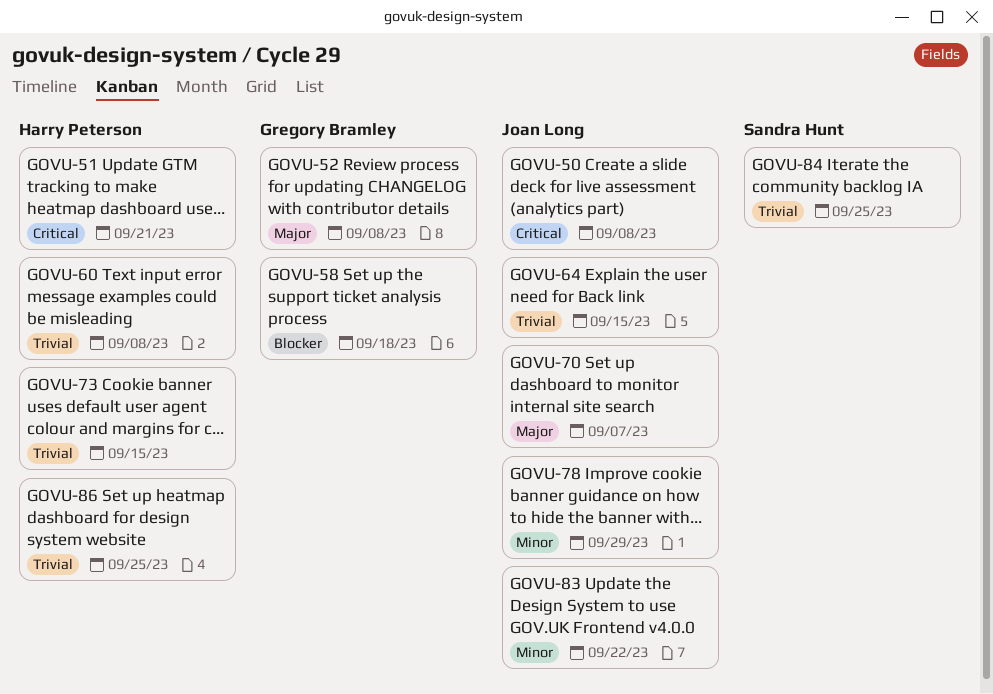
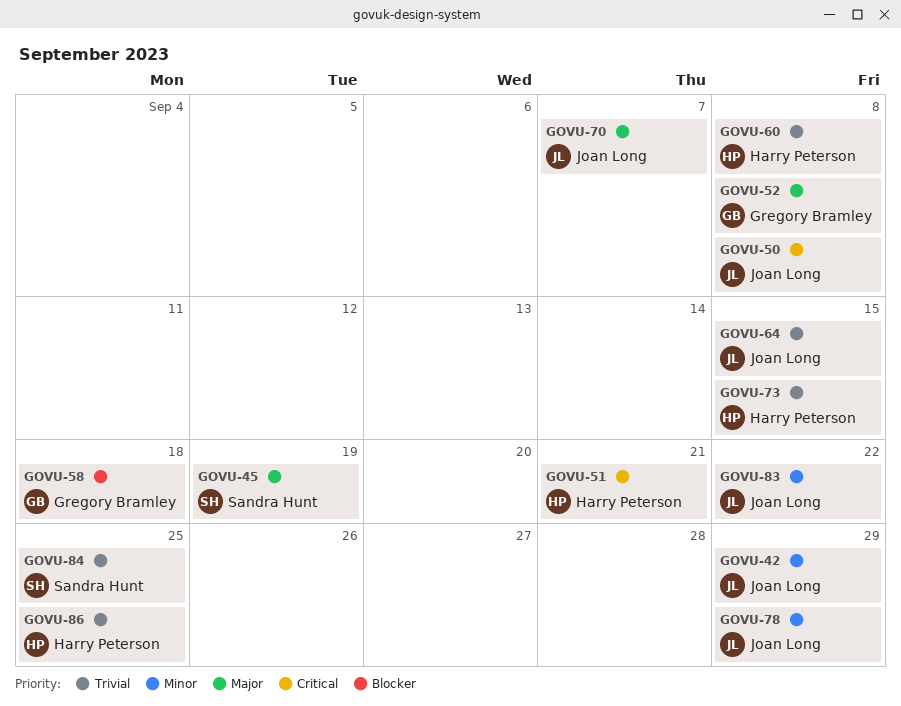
GOVU-42: none -> present
GOVU-45: none -> present

